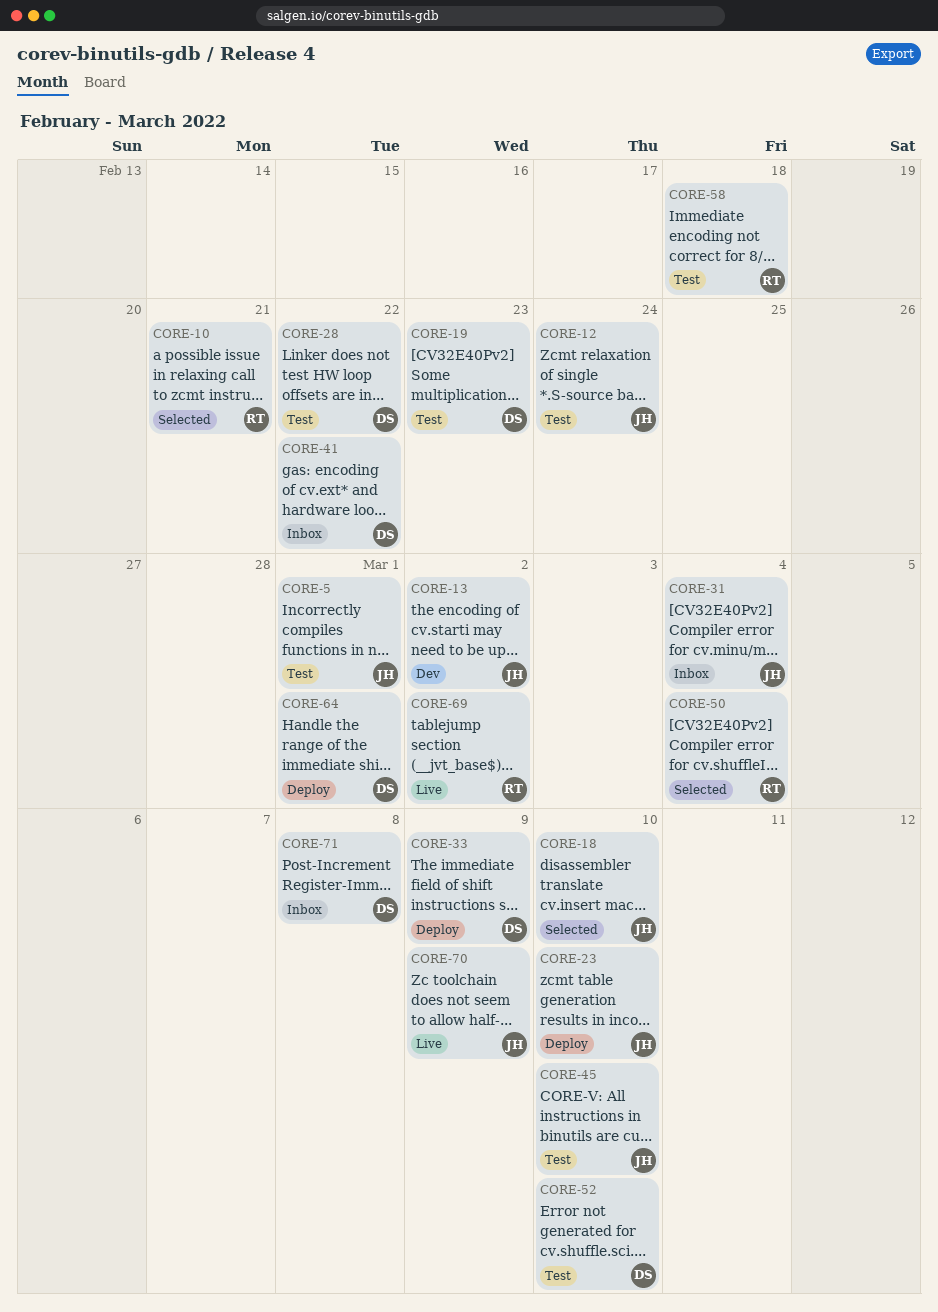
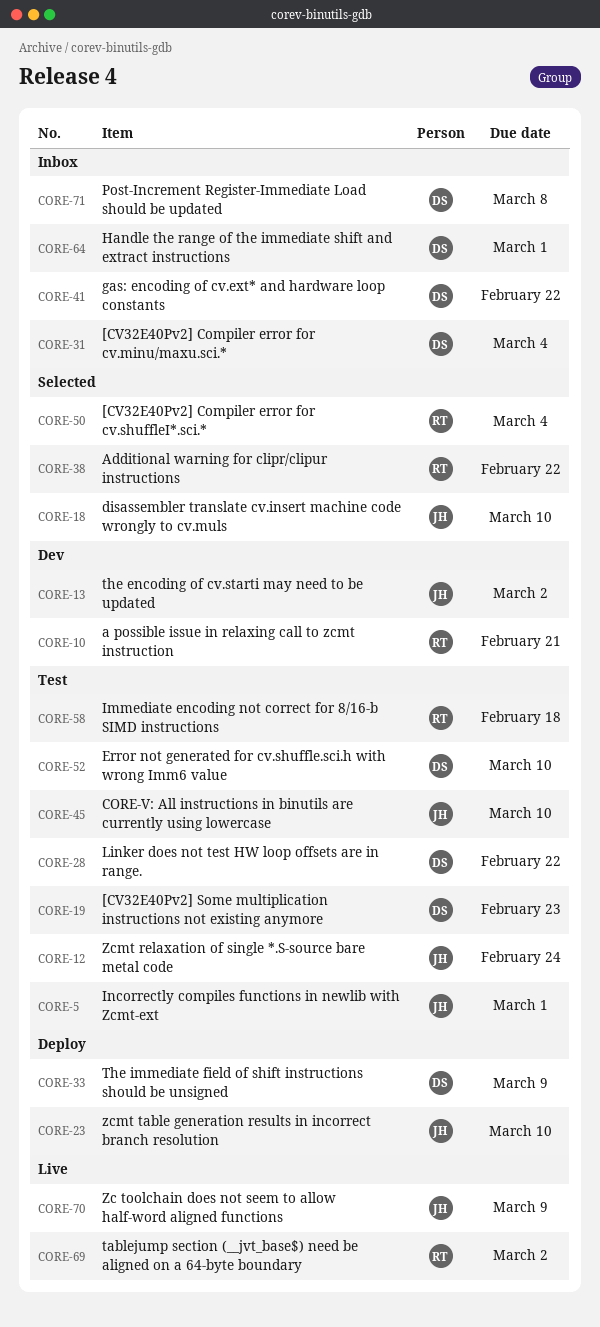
CORE-10, status: Selected -> Dev
CORE-31, owner: JH -> DS
CORE-38: none -> present
CORE-64, status: Deploy -> Inbox

